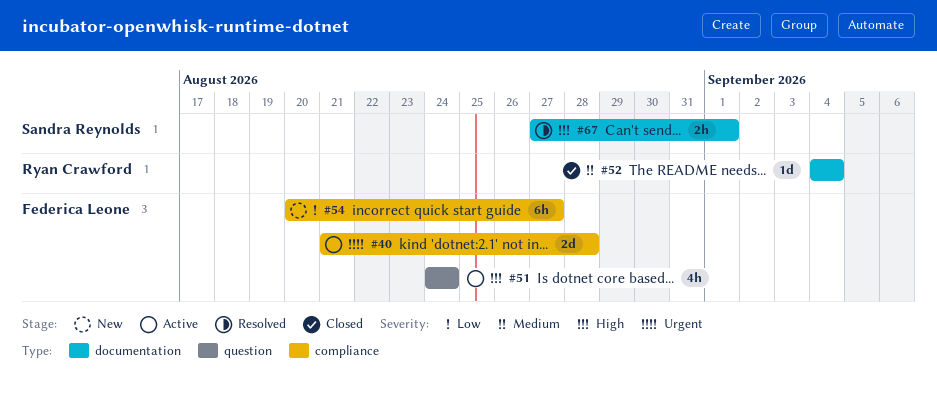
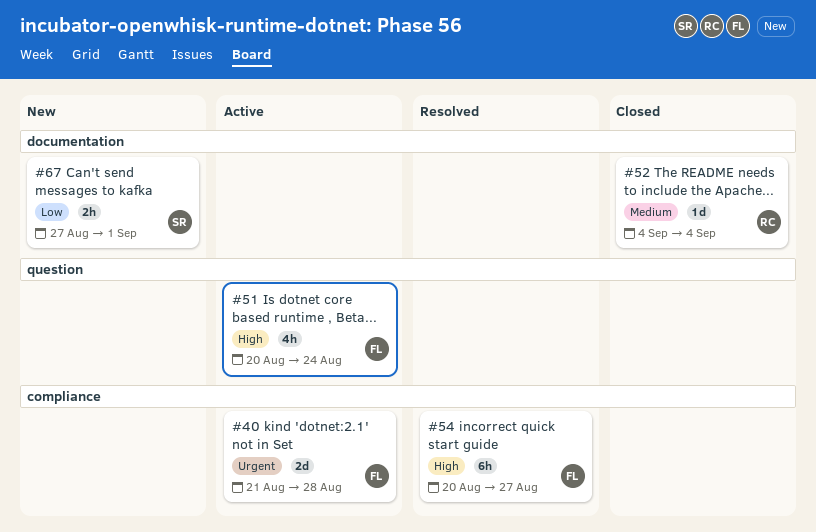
#51, start: Aug 24 -> Aug 20
#54, status: New -> Resolved
#54, priority: Low -> High
#67, status: Resolved -> New
#67, priority: High -> Low

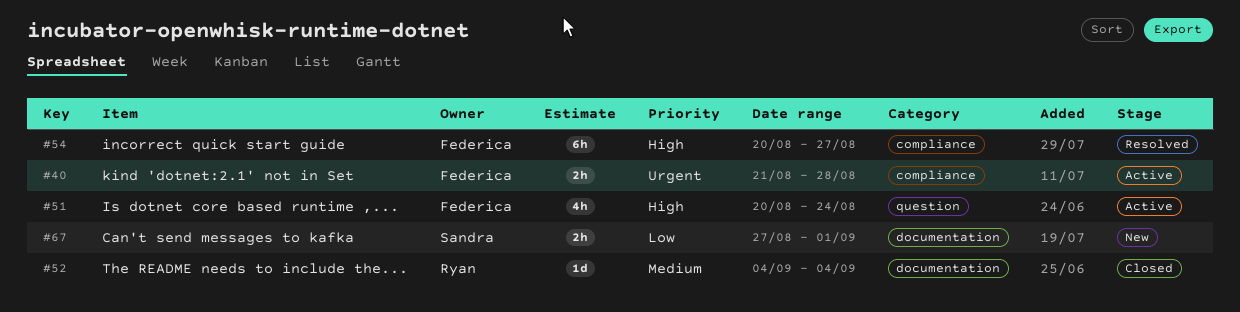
#40, estimate: 2d -> 2h

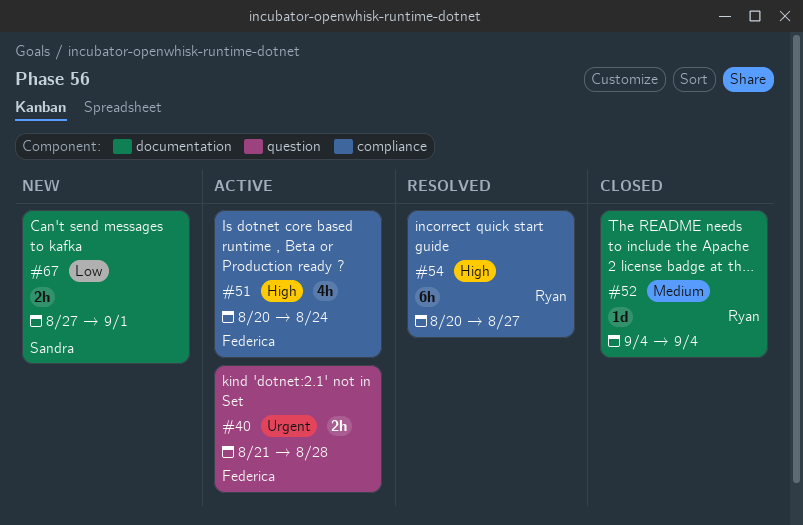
#40, label: compliance -> question
#51, label: question -> compliance
#54, owner: Federica -> Ryan

